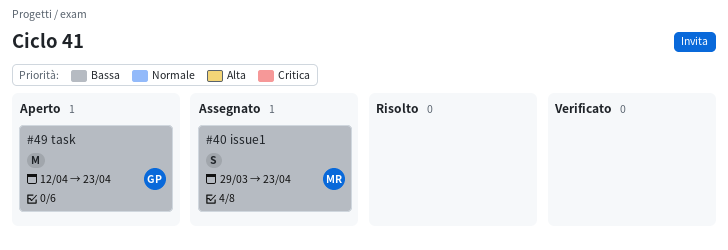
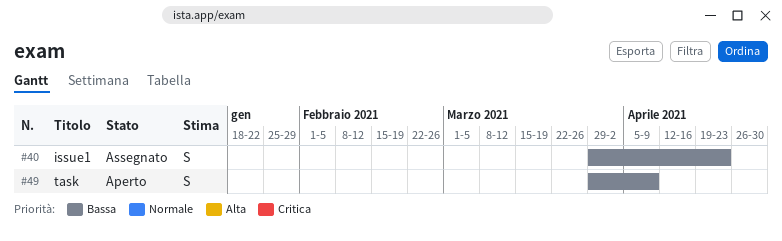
#49, estimate: M -> S
#49, start: Apr 12 -> Mar 29
#49, due: Apr 23 -> Apr 9

